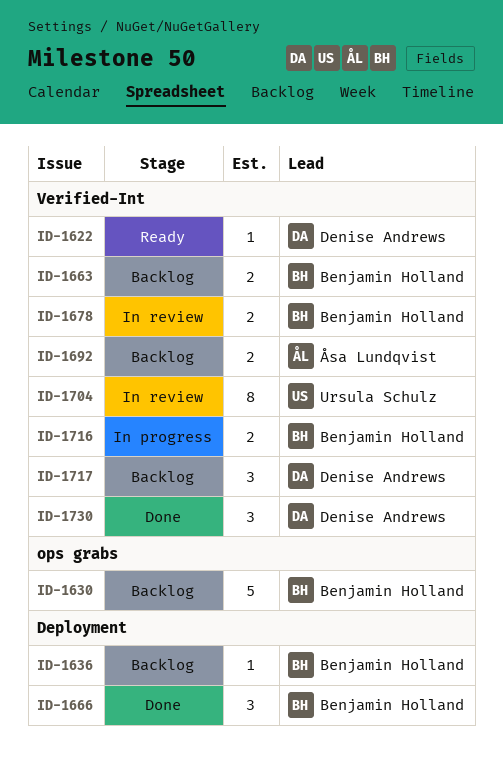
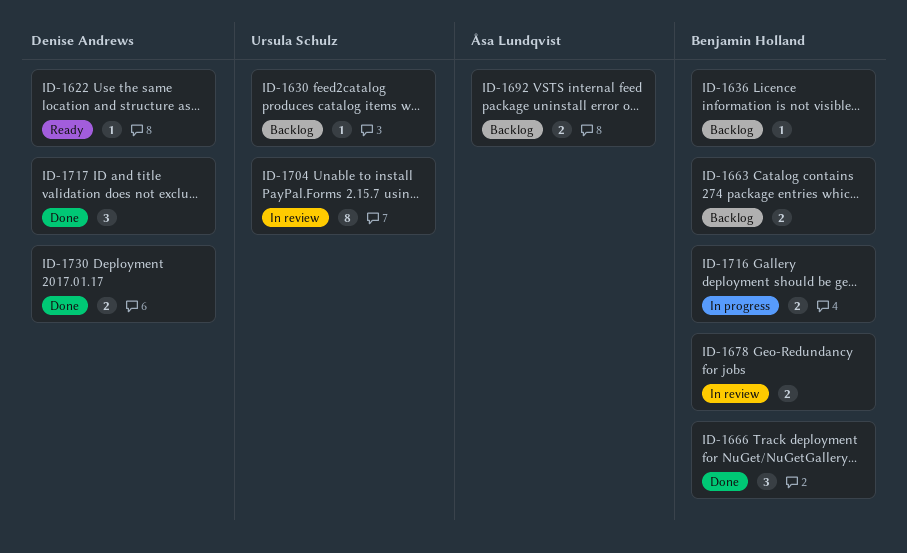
ID-1630, owner: Benjamin Holland -> Ursula Schulz
ID-1630, estimate: 5 -> 1
ID-1717, status: Backlog -> Done
ID-1730, estimate: 3 -> 2

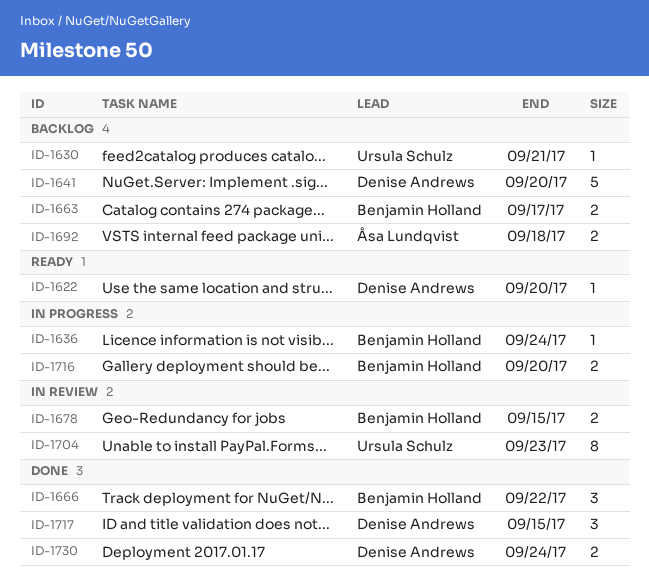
ID-1636, status: Backlog -> In progress
ID-1641: none -> present

